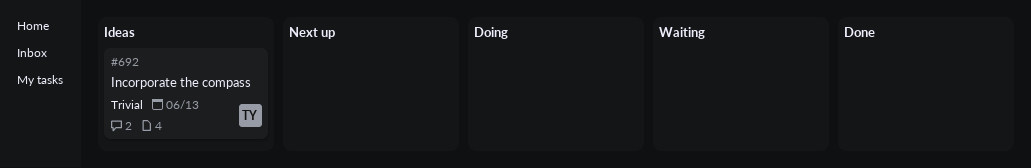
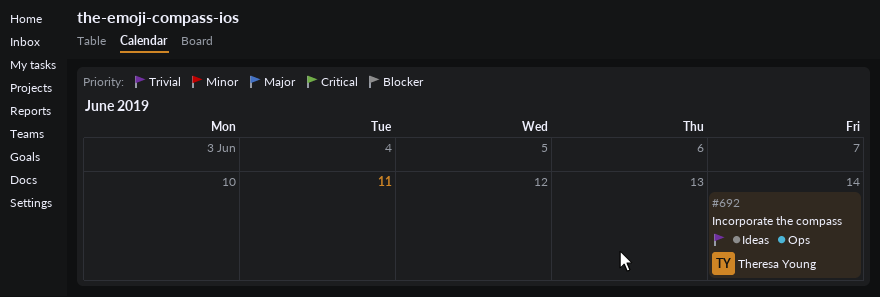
#692, due: Jun 13 -> Jun 14

